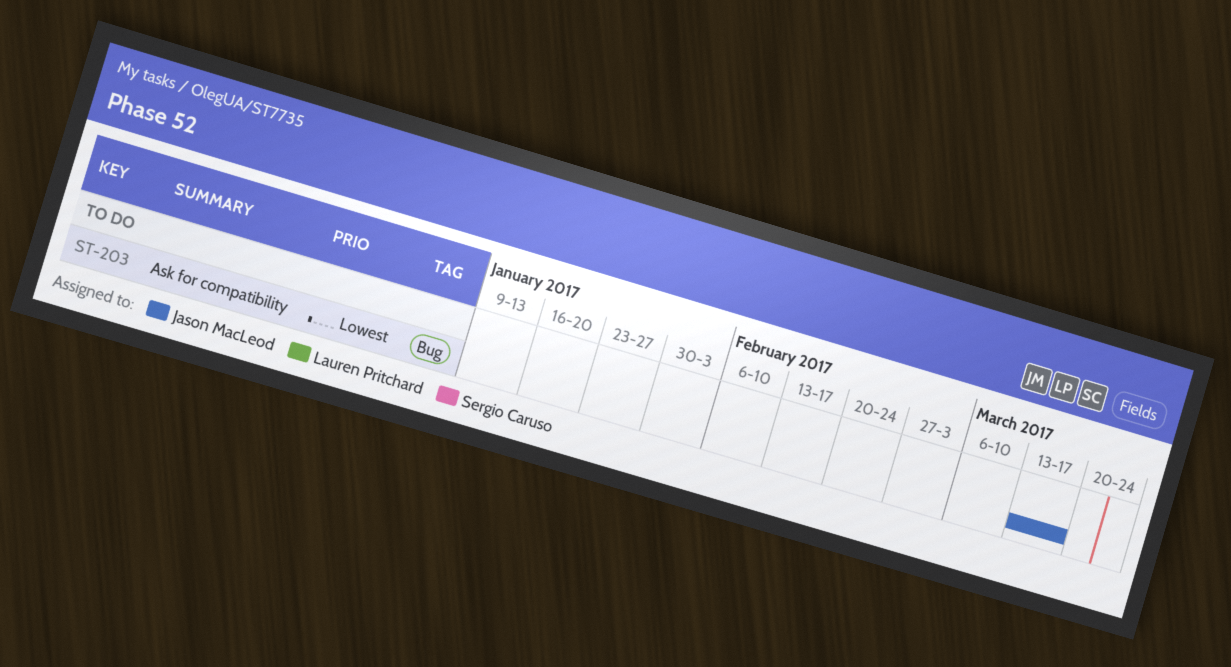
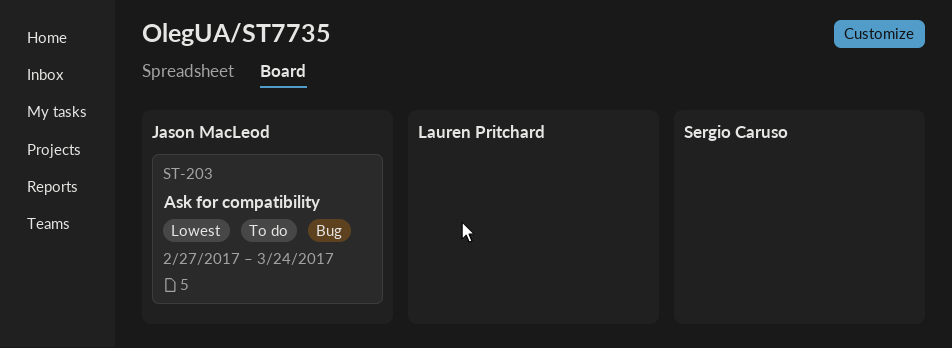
ST-203, start: Mar 13 -> Feb 27
ST-203, due: Mar 17 -> Mar 24

